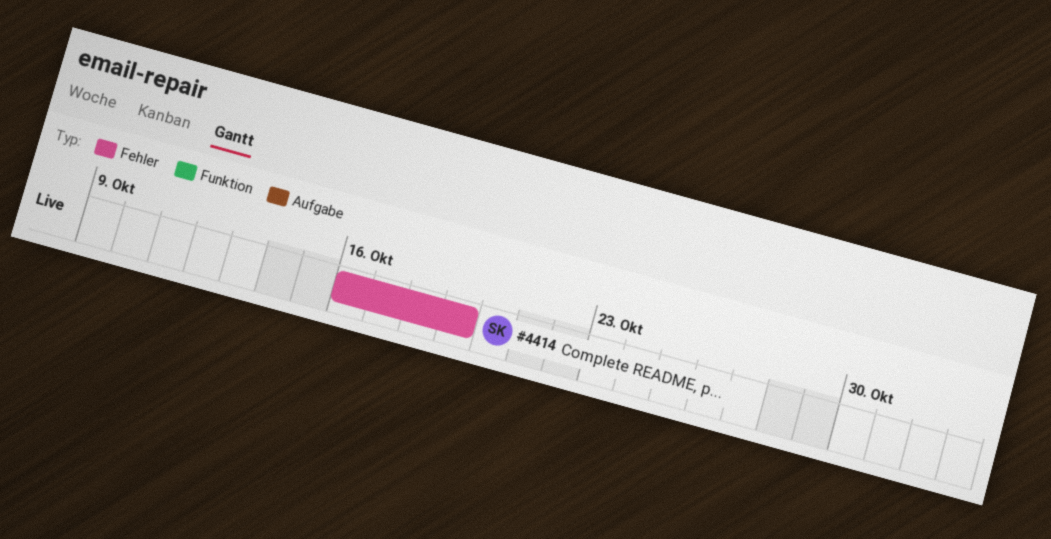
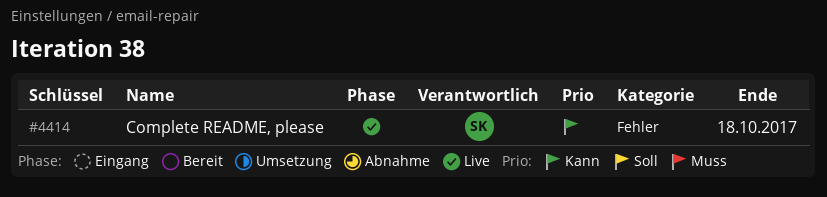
#4414, due: Oct 19 -> Oct 18

